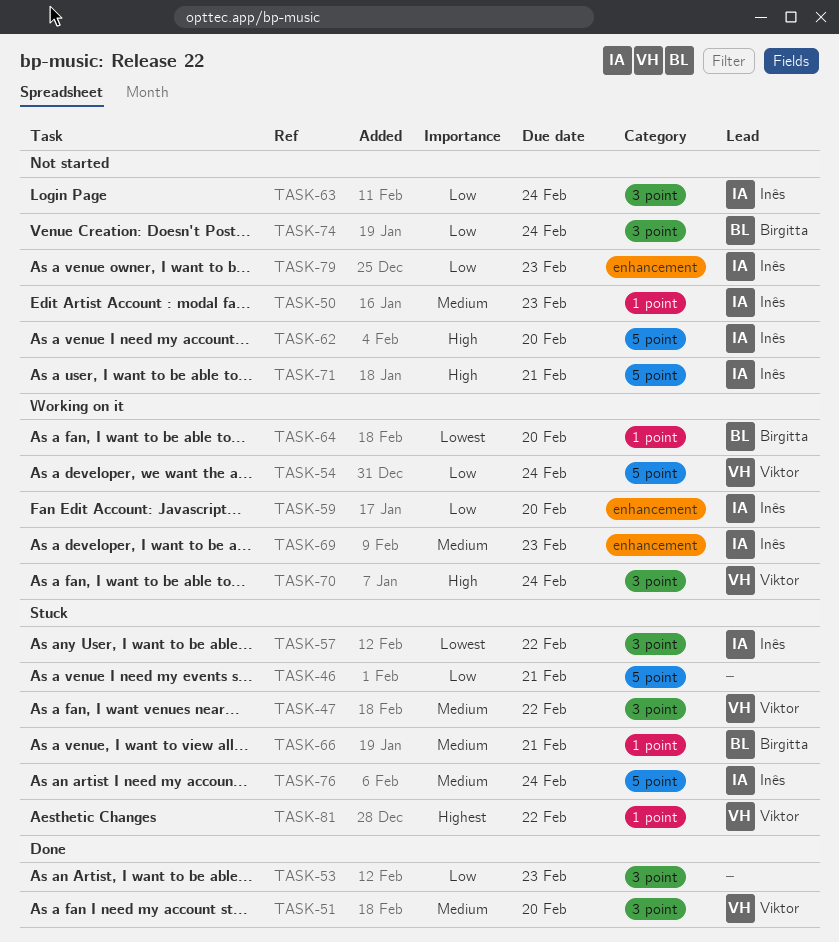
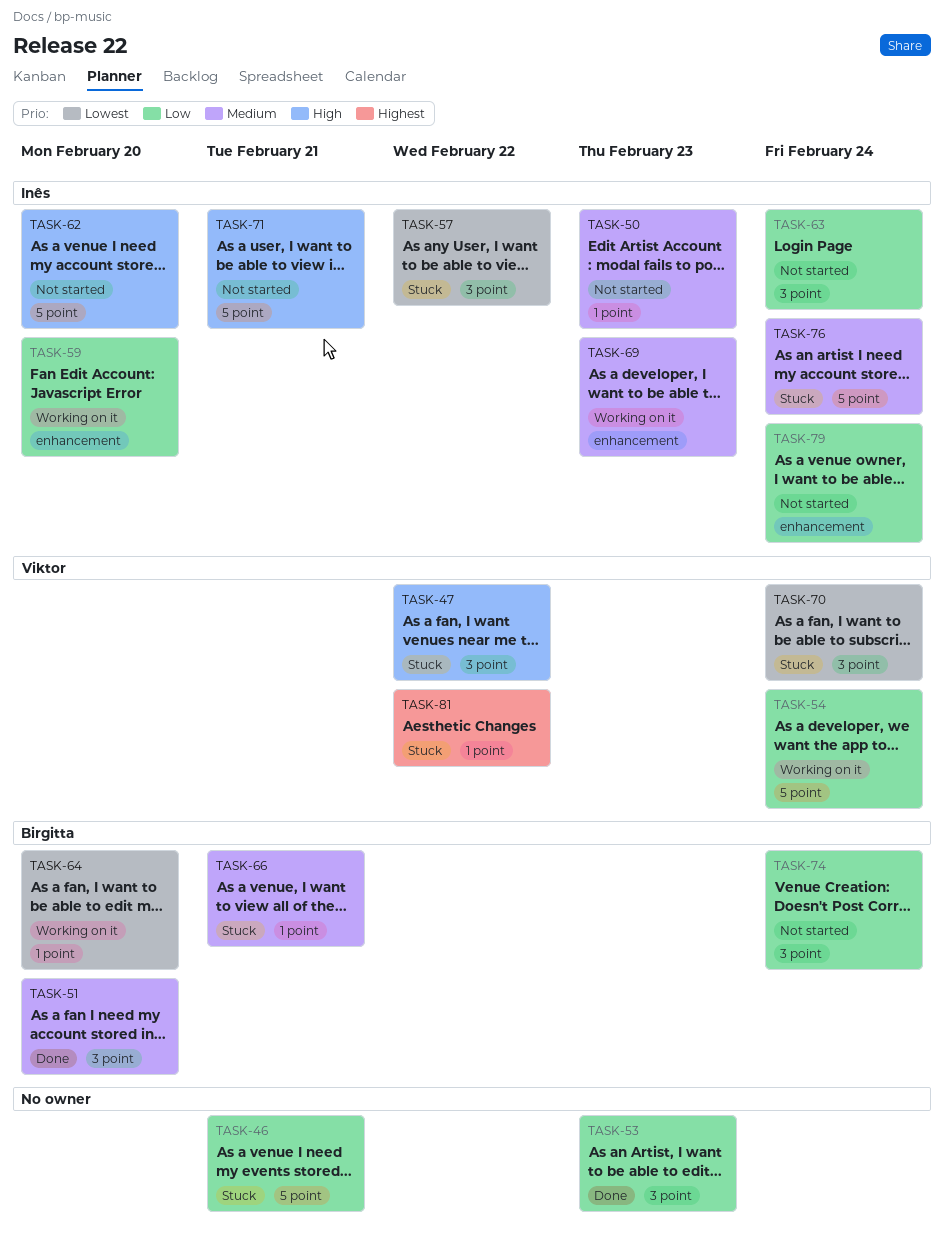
TASK-47, priority: Medium -> High
TASK-51, owner: Viktor -> Birgitta
TASK-70, status: Working on it -> Stuck
TASK-70, priority: High -> Lowest
TASK-79, due: Feb 23 -> Feb 24

